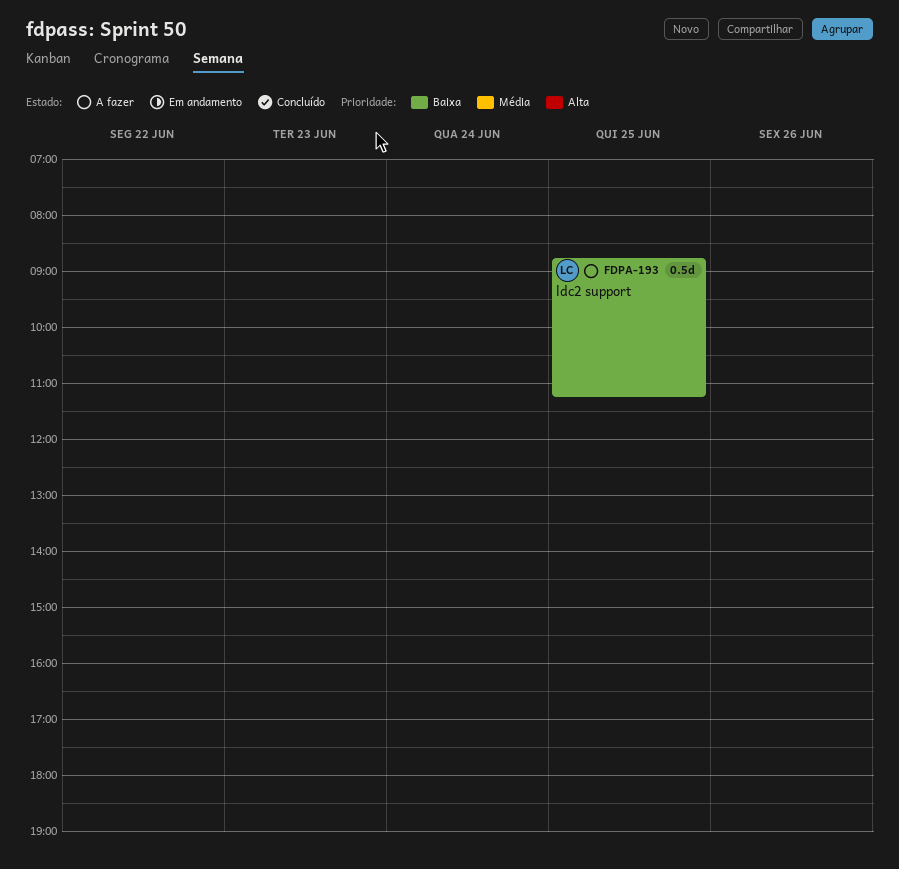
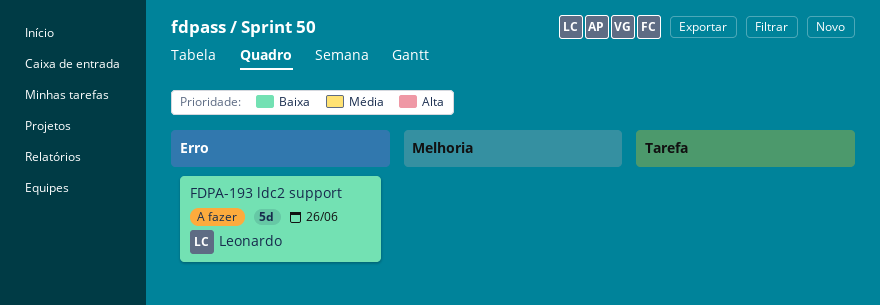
FDPA-193, estimate: 0.5d -> 5d
FDPA-193, day: Jun 25 -> Jun 26

